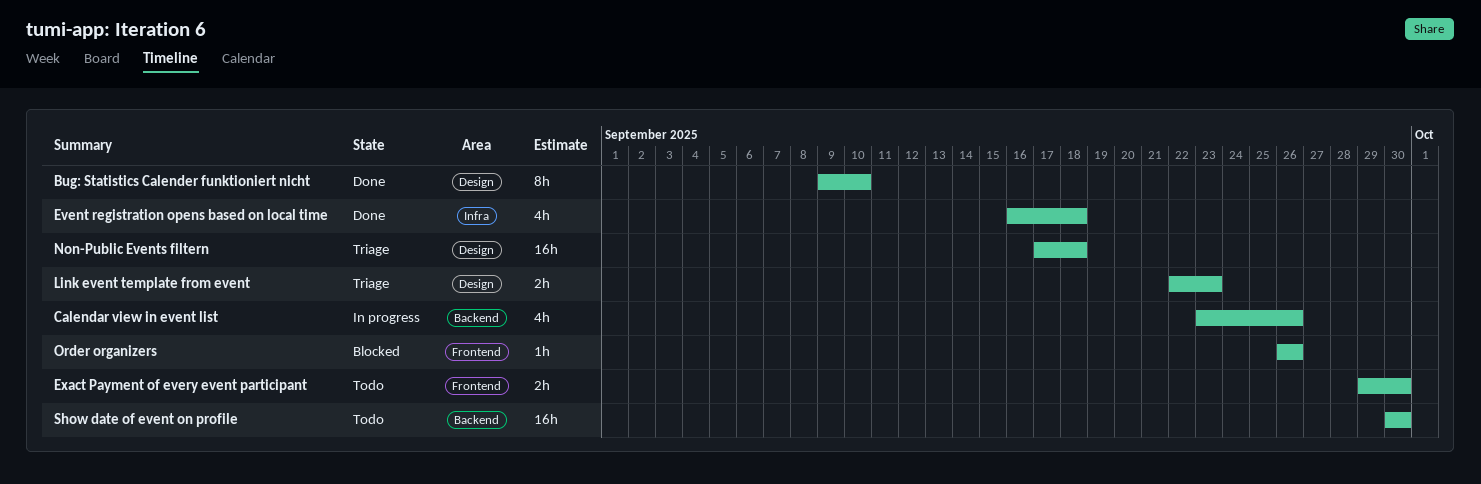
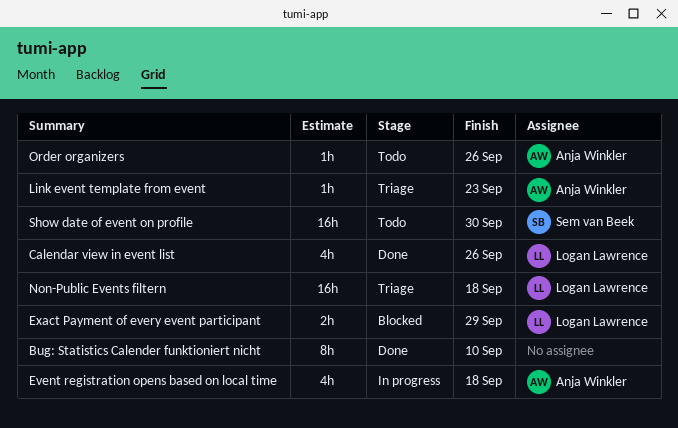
Calendar view in event list, status: In progress -> Done
Event registration opens based on local time, status: Done -> In progress
Exact Payment of every event participant, status: Todo -> Blocked
Exact Payment of every event participant, due: Sep 30 -> Sep 29
Link event template from event, estimate: 2h -> 1h
Order organizers, status: Blocked -> Todo

